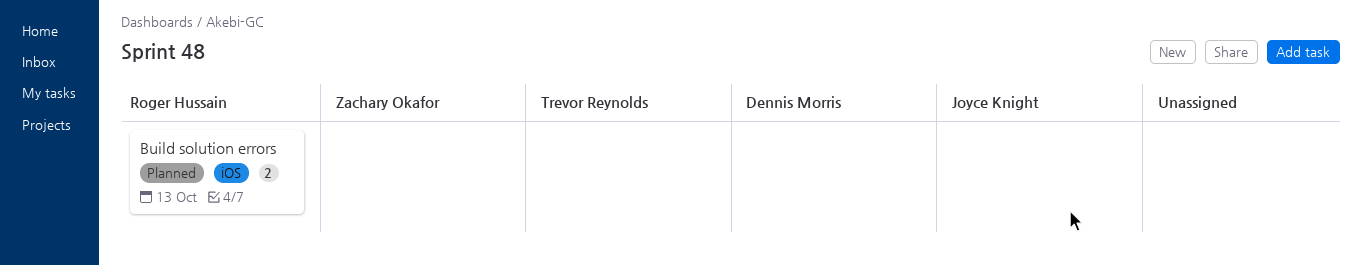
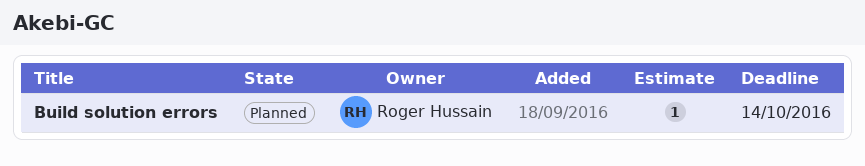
Build solution errors, estimate: 2 -> 1
Build solution errors, due: Oct 13 -> Oct 14

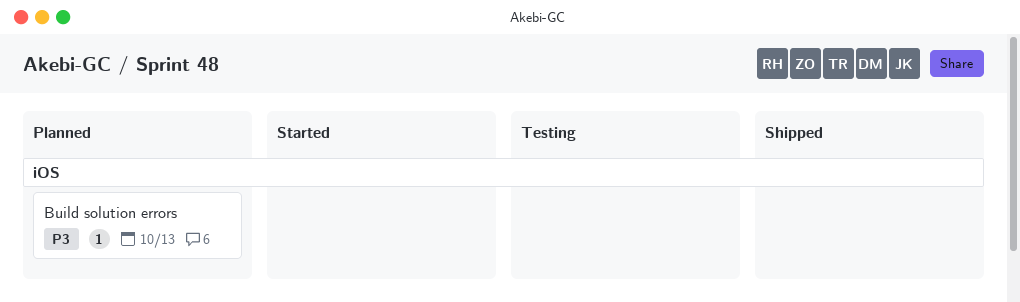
Build solution errors, due: Oct 14 -> Oct 13

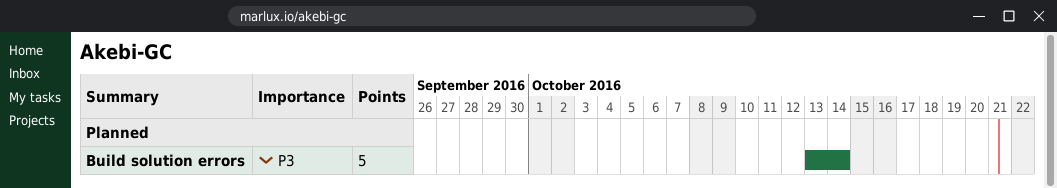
Build solution errors, estimate: 1 -> 5
Build solution errors, due: Oct 13 -> Oct 14

